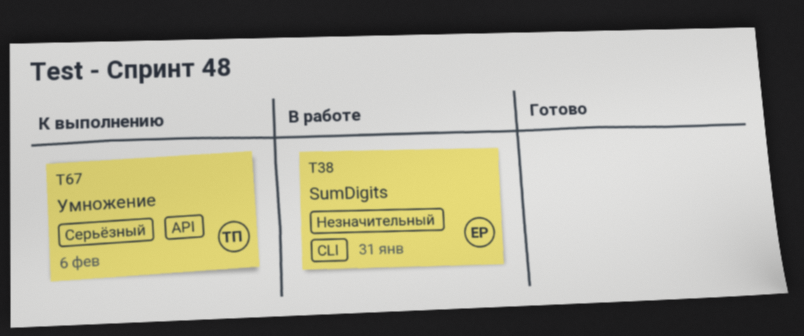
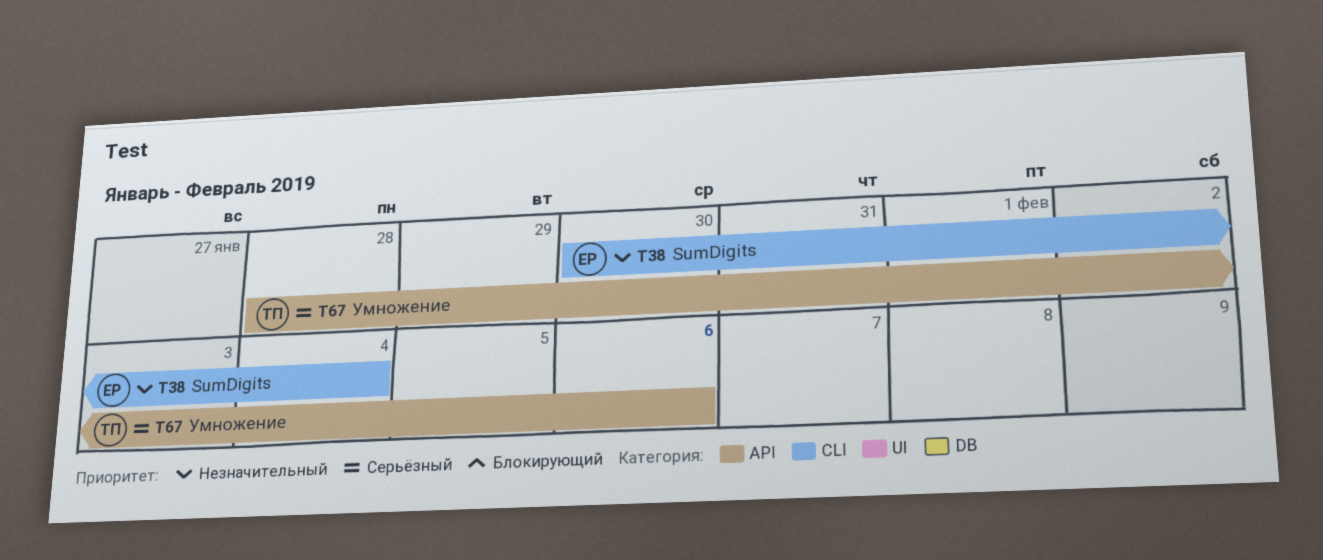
T38, due: Jan 31 -> Feb 4

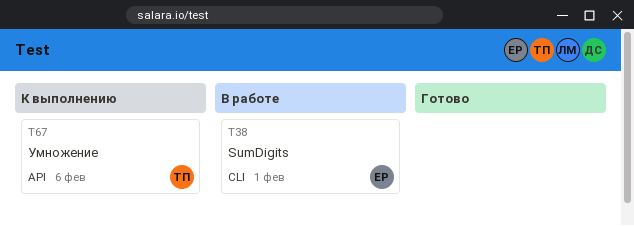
T38, due: Feb 4 -> Feb 1

